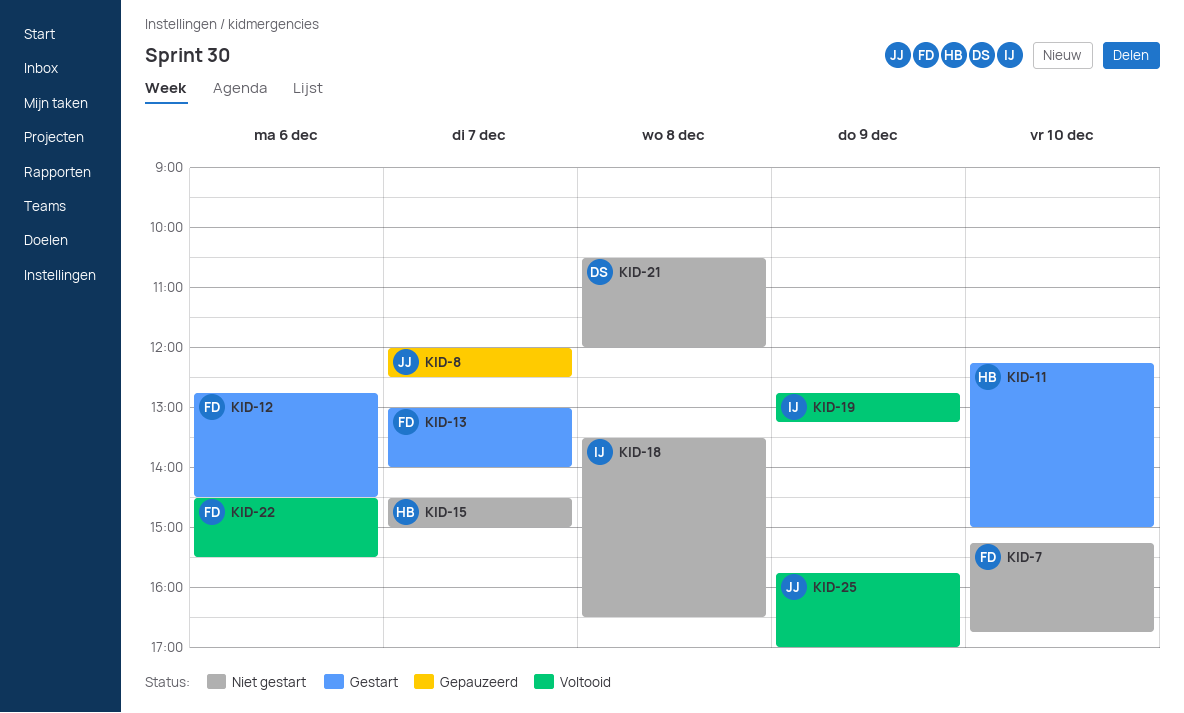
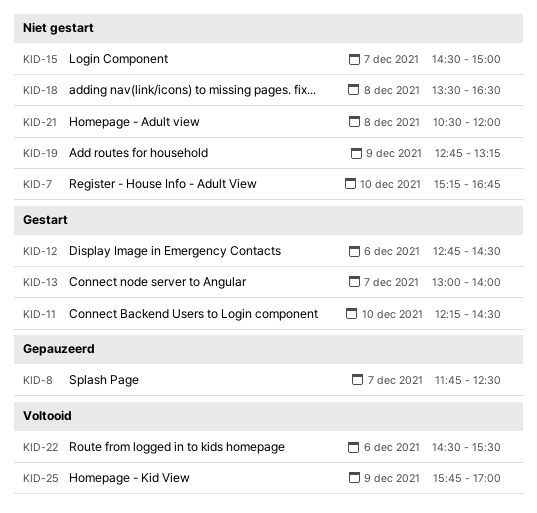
KID-8, begins: 12:00 -> 11:45
KID-11, ends: 15:00 -> 14:30
KID-19, status: Voltooid -> Niet gestart

